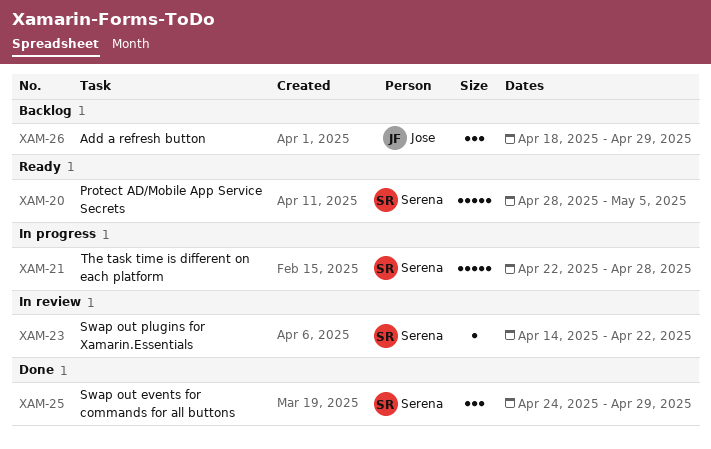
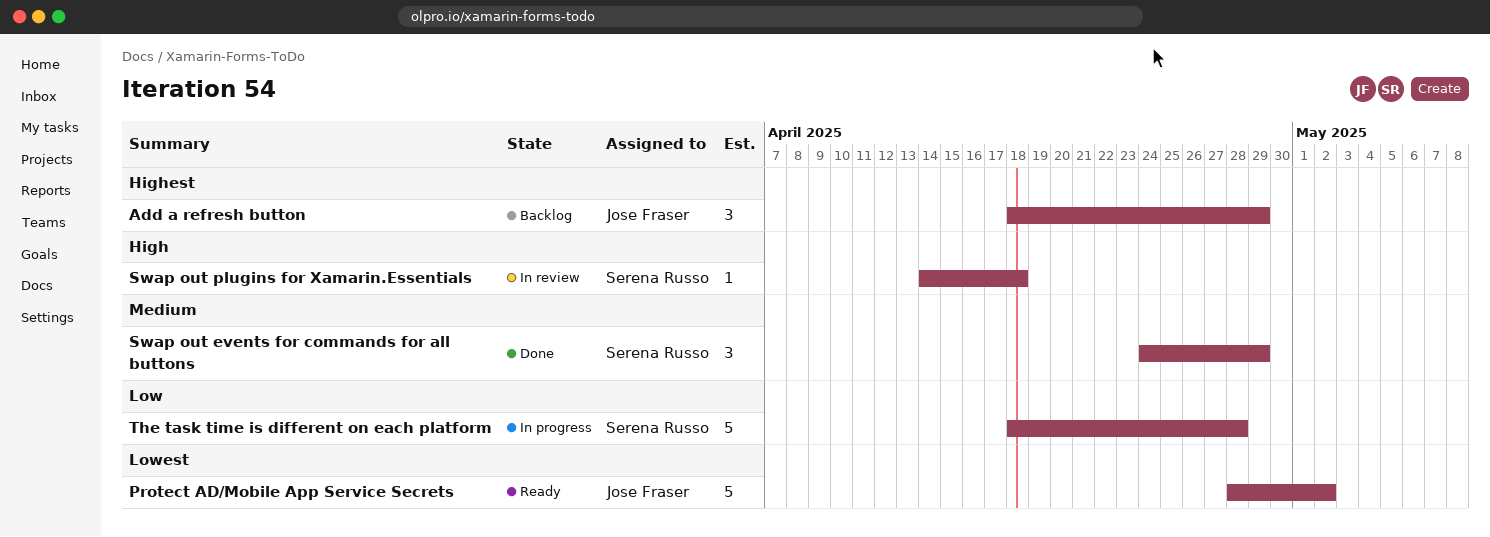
Protect AD/Mobile App Service Secrets, owner: Serena Russo -> Jose Fraser
Protect AD/Mobile App Service Secrets, due: May 5 -> May 2
Swap out plugins for Xamarin.Essentials, due: Apr 22 -> Apr 18
The task time is different on each platform, start: Apr 22 -> Apr 18

